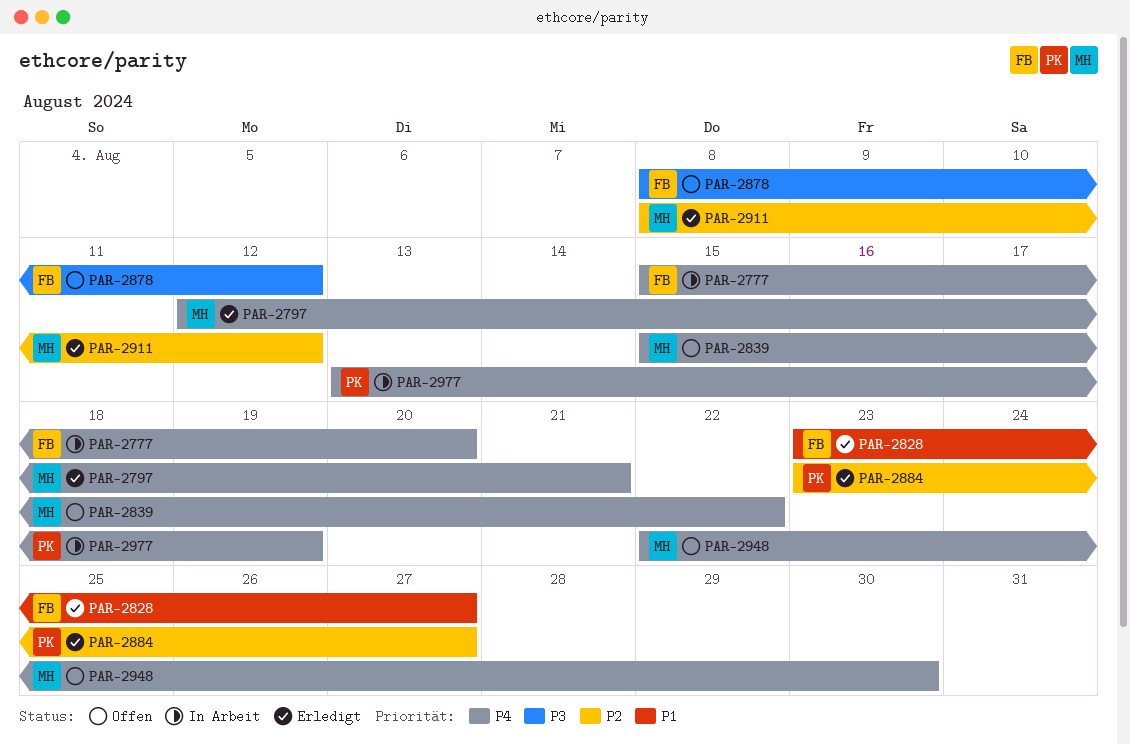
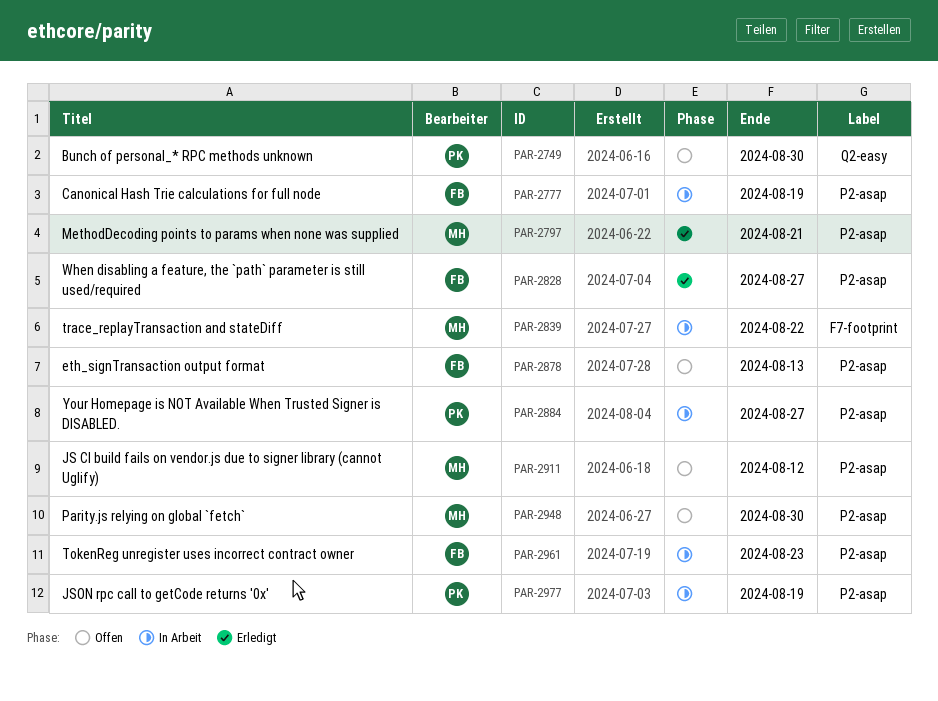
PAR-2749: none -> present
PAR-2777, due: Aug 20 -> Aug 19
PAR-2839, status: Offen -> In Arbeit
PAR-2878, due: Aug 12 -> Aug 13
PAR-2884, status: Erledigt -> In Arbeit
PAR-2911, status: Erledigt -> Offen
PAR-2961: none -> present

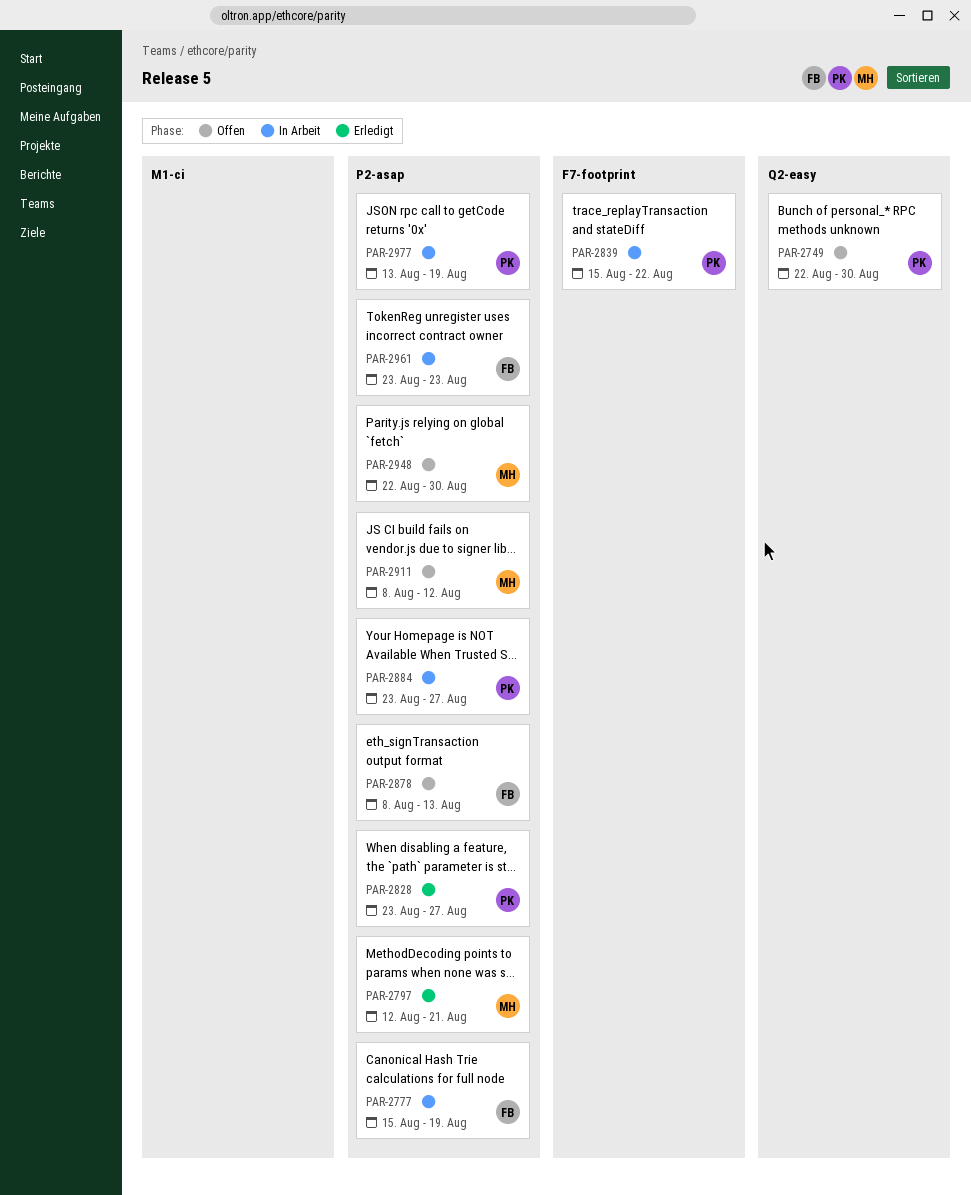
PAR-2828, owner: FB -> PK
PAR-2839, owner: MH -> PK

